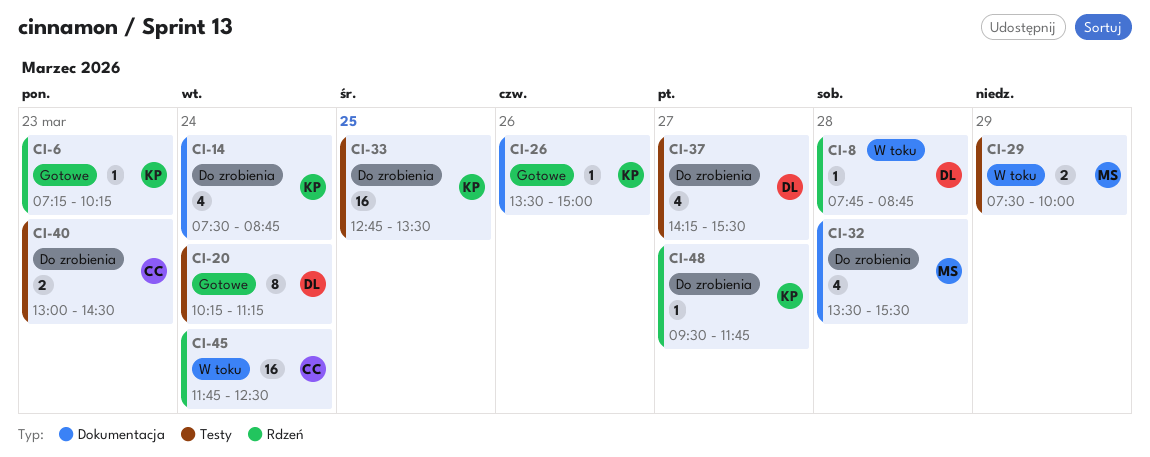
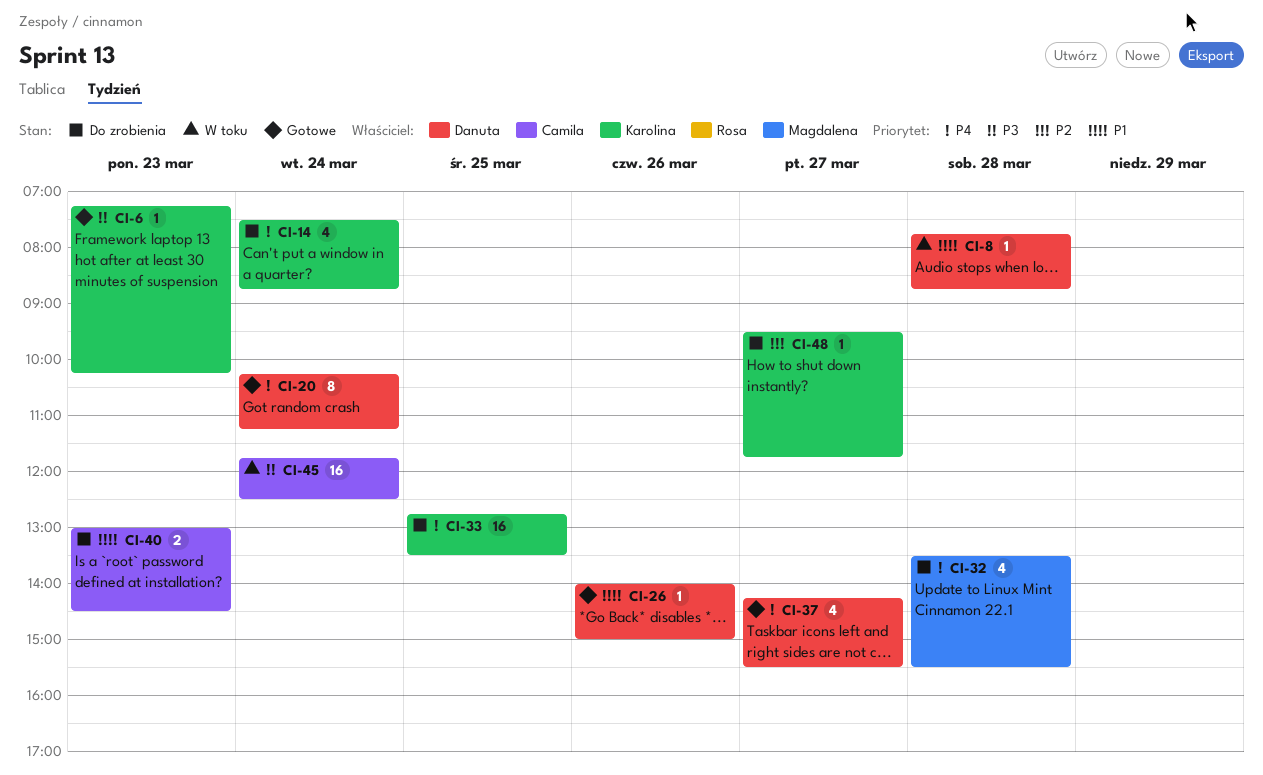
CI-26, owner: Karolina -> Danuta
CI-26, begins: 13:30 -> 14:00
CI-29: present -> none
CI-37, status: Do zrobienia -> Gotowe

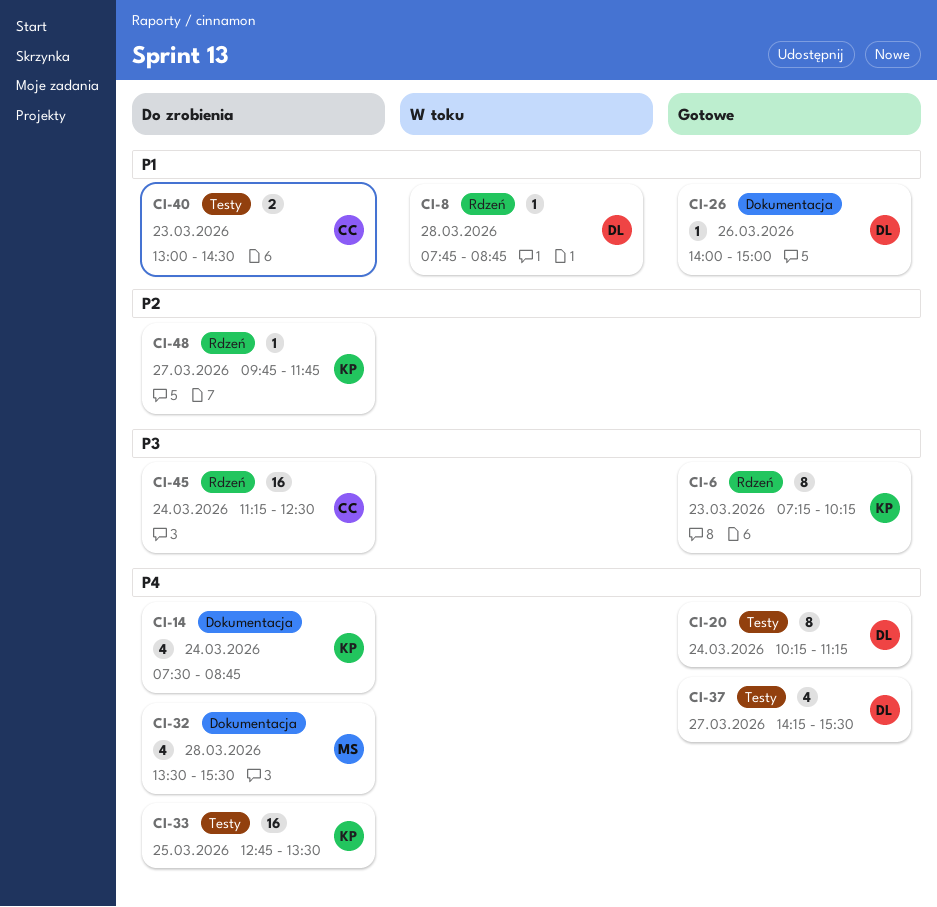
CI-6, estimate: 1 -> 8
CI-45, status: W toku -> Do zrobienia
CI-45, begins: 11:45 -> 11:15
CI-48, begins: 09:30 -> 09:45

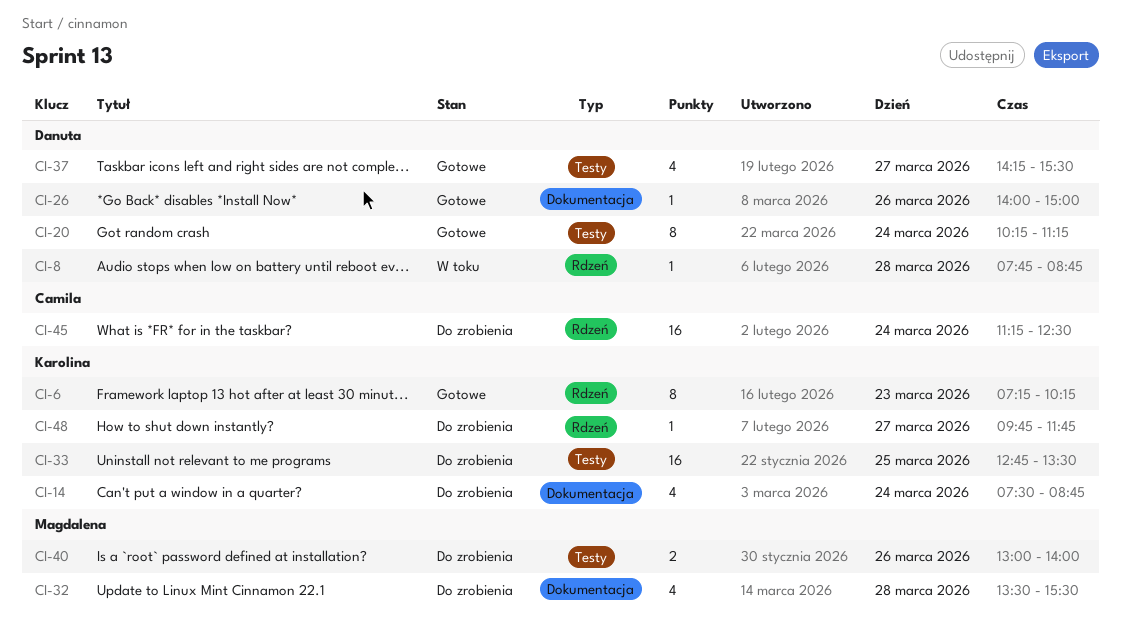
CI-40, owner: Camila -> Magdalena
CI-40, day: Mar 23 -> Mar 26
CI-40, ends: 14:30 -> 14:00

